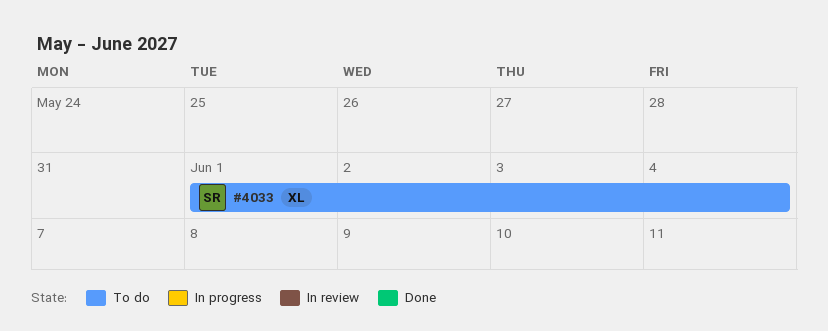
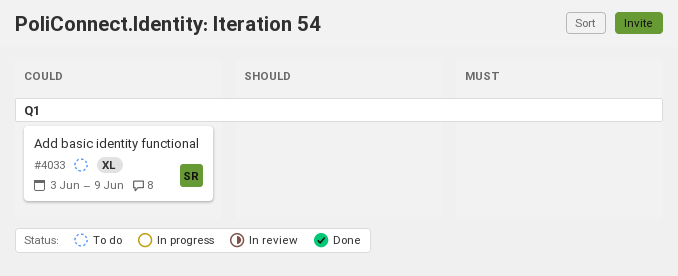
#4033, start: Jun 1 -> Jun 3
#4033, due: Jun 4 -> Jun 9

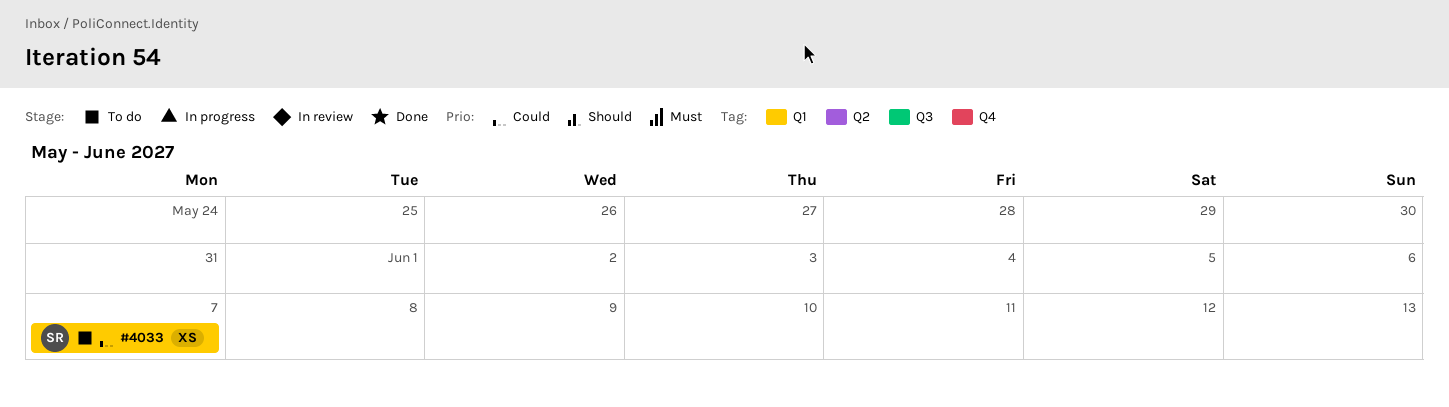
#4033, estimate: XL -> XS
#4033, start: Jun 3 -> Jun 7
#4033, due: Jun 9 -> Jun 7

